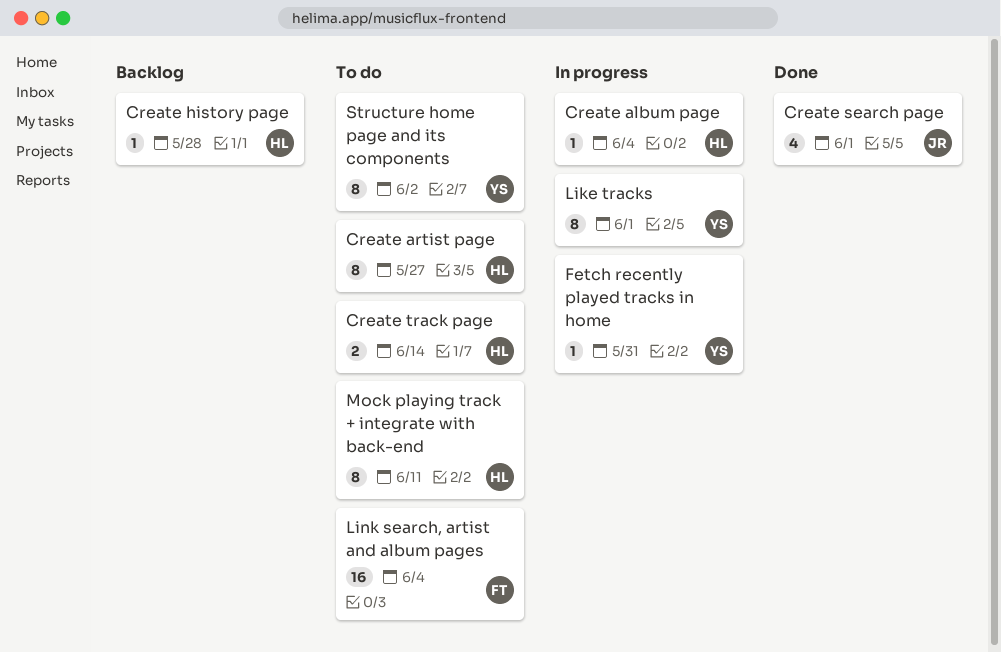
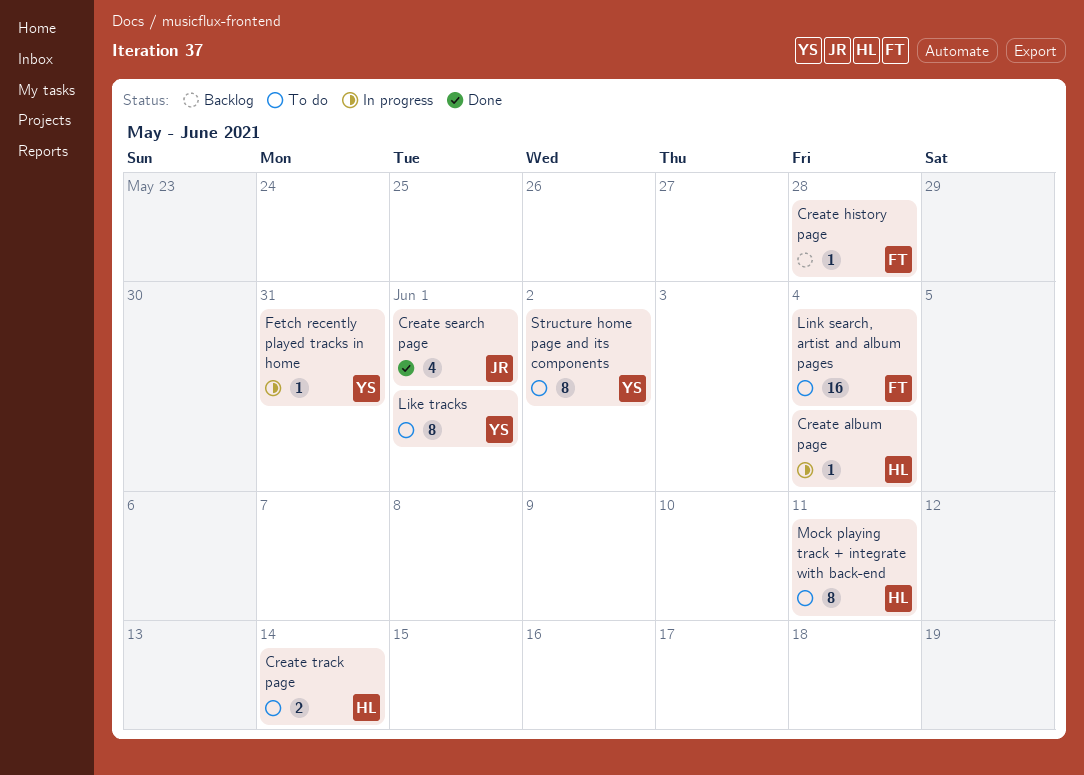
Create artist page: present -> none
Create history page, owner: HL -> FT
Like tracks, status: In progress -> To do

